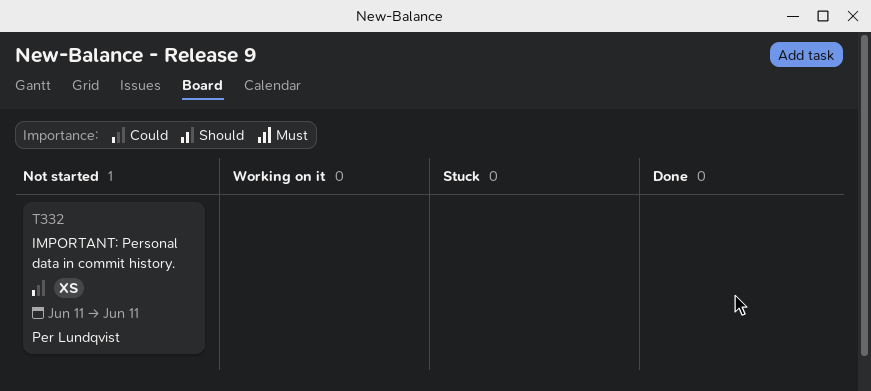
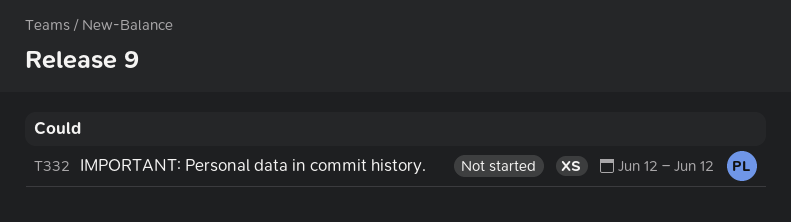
T332, start: Jun 11 -> Jun 12
T332, due: Jun 11 -> Jun 12

